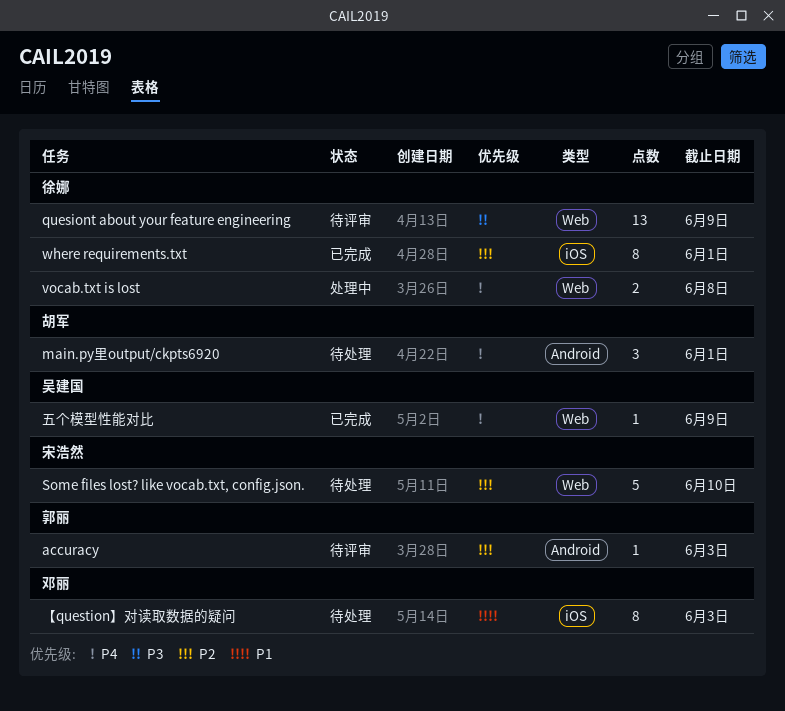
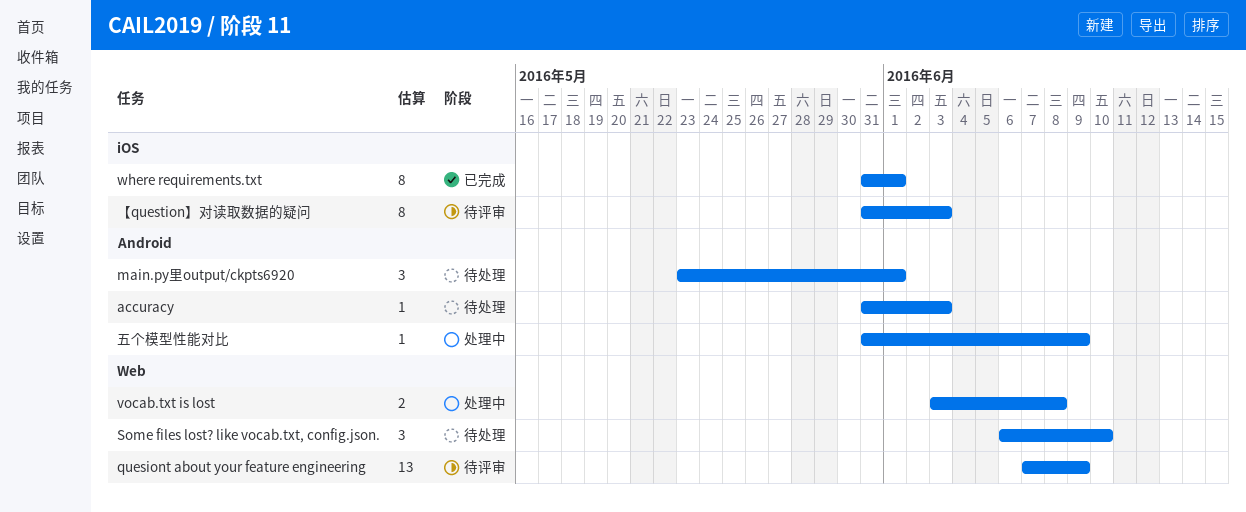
accuracy, status: 待评审 -> 待处理
Some files lost? like vocab.txt, config.json., estimate: 5 -> 3
【question】对读取数据的疑问, status: 待处理 -> 待评审
五个模型性能对比, status: 已完成 -> 处理中
五个模型性能对比, label: Web -> Android

